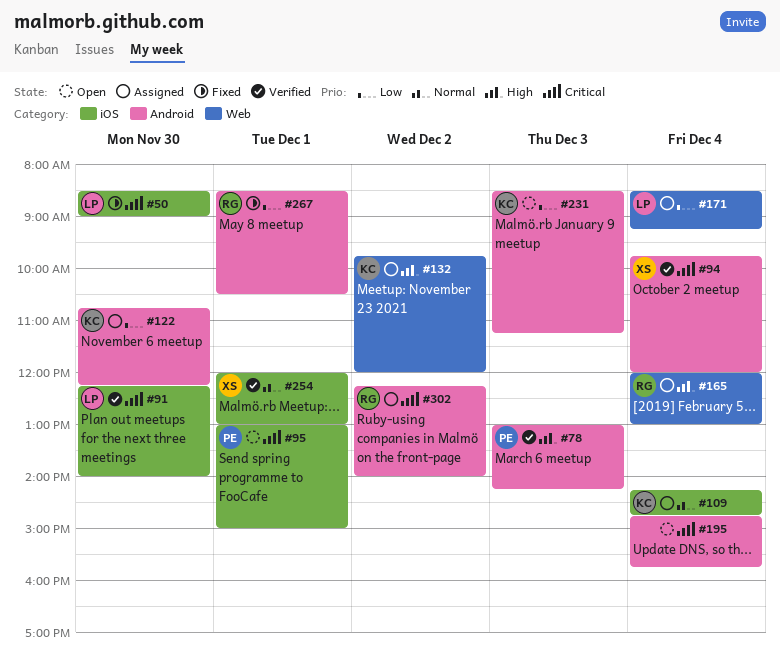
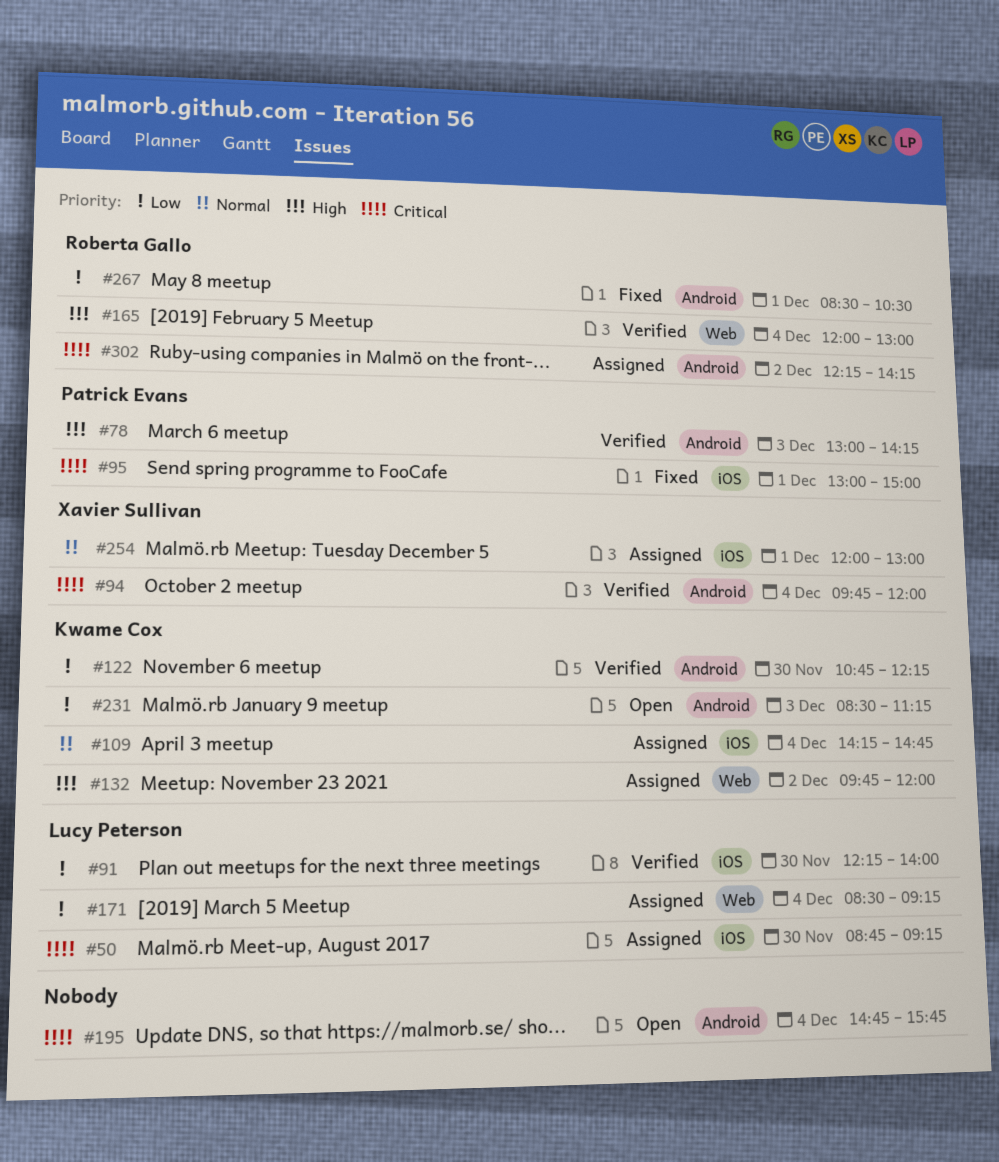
#50, status: Fixed -> Assigned
#50, begins: 08:30 -> 08:45
#50, ends: 09:00 -> 09:15
#91, priority: Critical -> Low
#95, status: Open -> Fixed
#122, status: Assigned -> Verified
#165, status: Assigned -> Verified
#254, status: Verified -> Assigned
#302, ends: 14:00 -> 14:15

